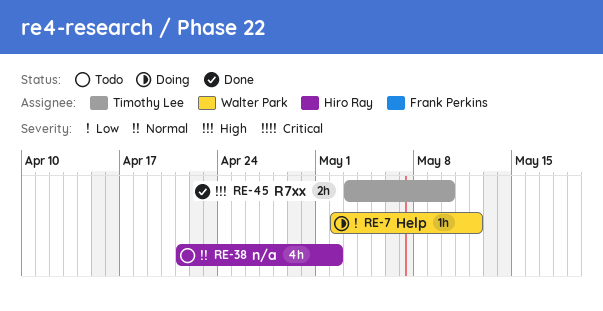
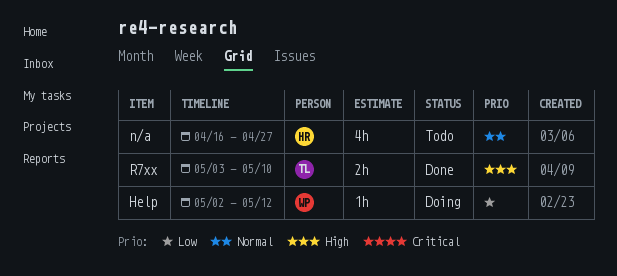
n/a, start: Apr 21 -> Apr 16
n/a, due: May 2 -> Apr 27

